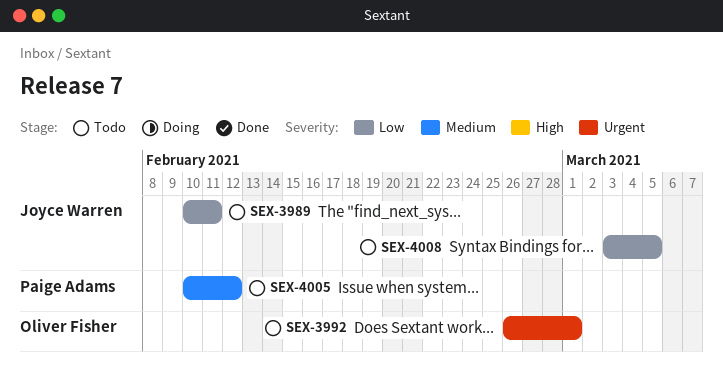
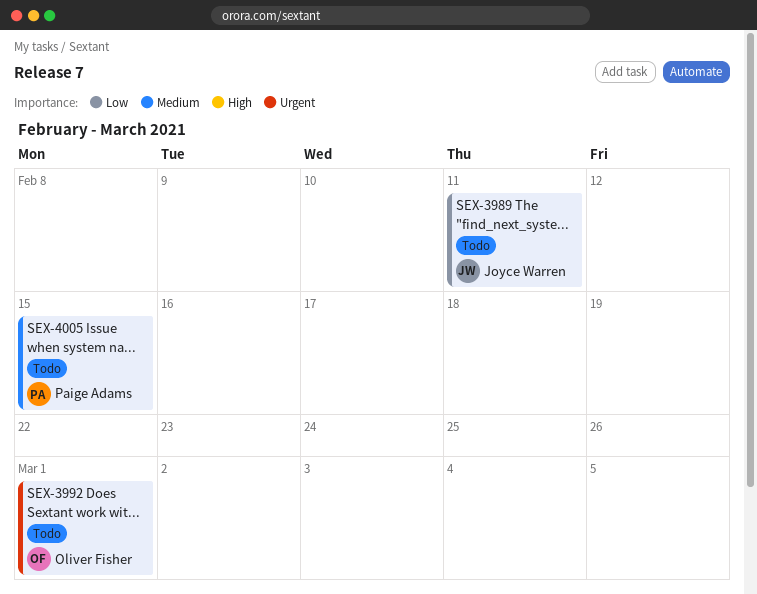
SEX-4005, due: Feb 12 -> Feb 15
SEX-4008: present -> none

